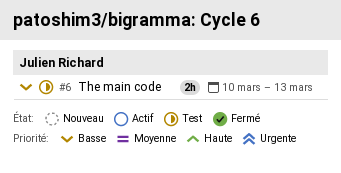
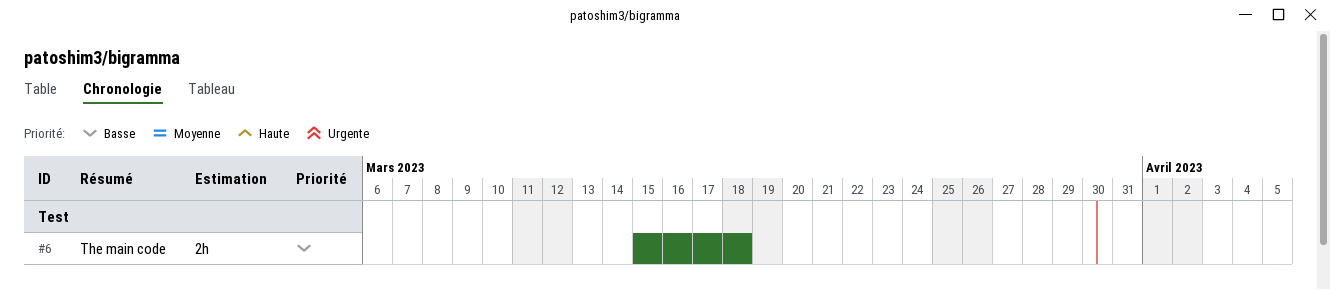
#6, start: Mar 10 -> Mar 15
#6, due: Mar 13 -> Mar 18

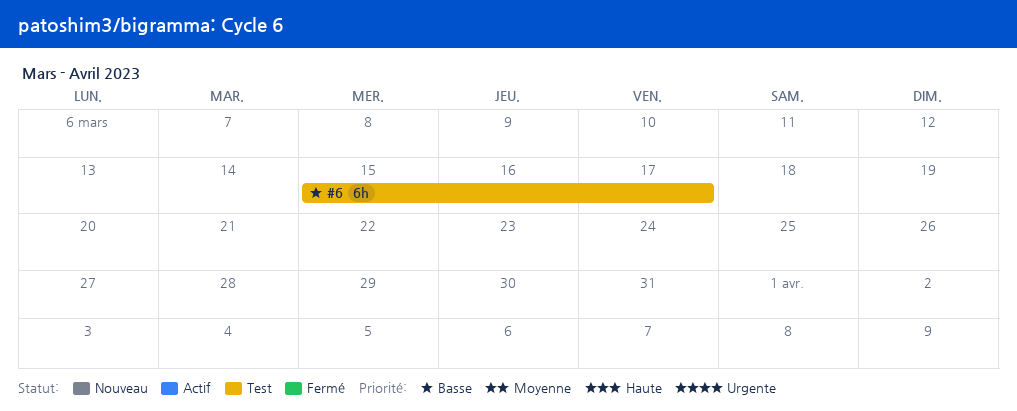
#6, estimate: 2h -> 6h
#6, due: Mar 18 -> Mar 17

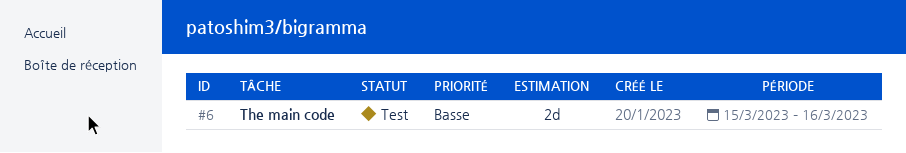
#6, estimate: 6h -> 2d
#6, due: Mar 17 -> Mar 16

